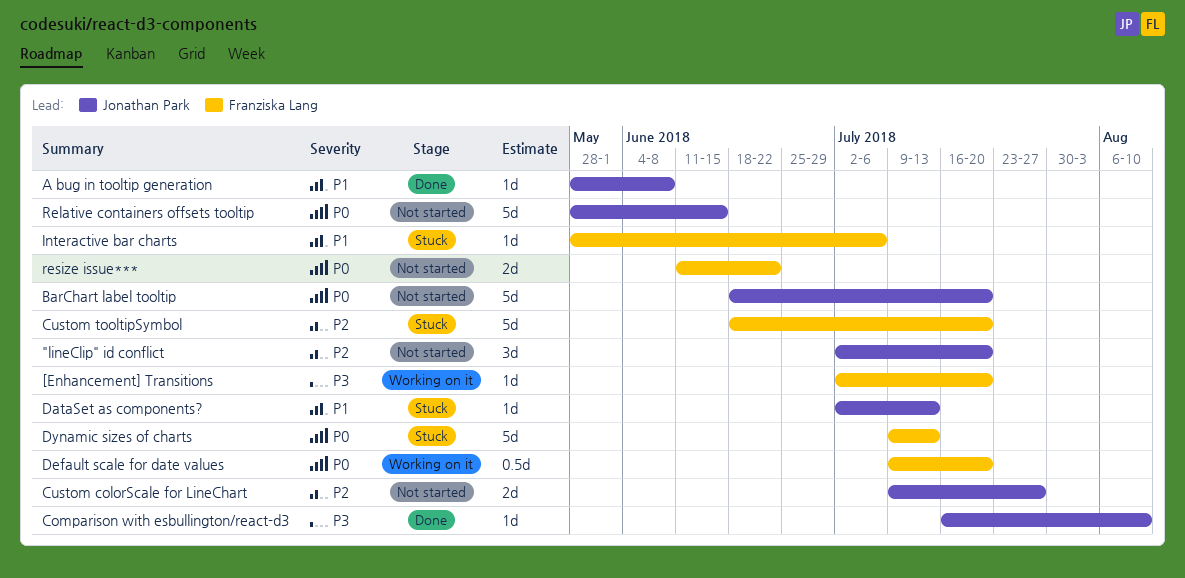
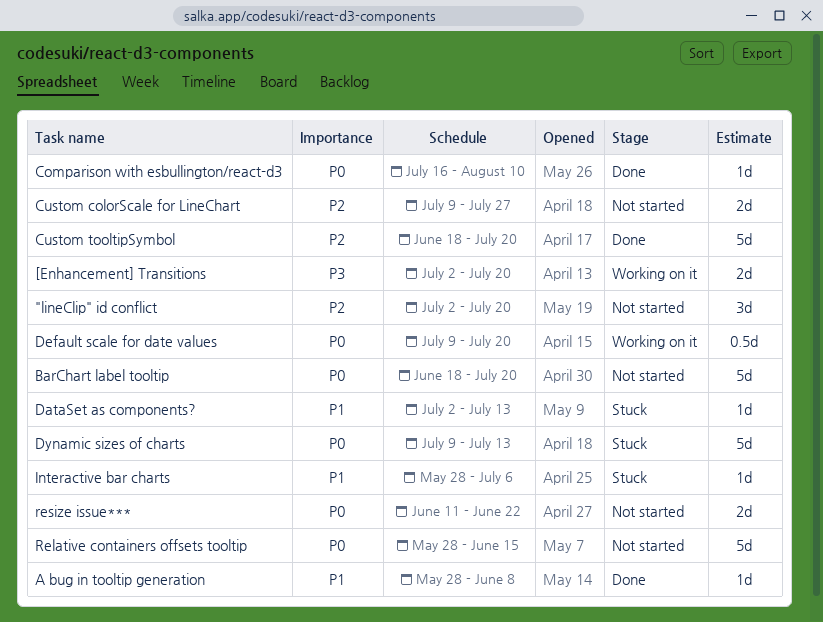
[Enhancement] Transitions, estimate: 1d -> 2d
Comparison with esbullington/react-d3, priority: P3 -> P0
Custom tooltipSymbol, status: Stuck -> Done

